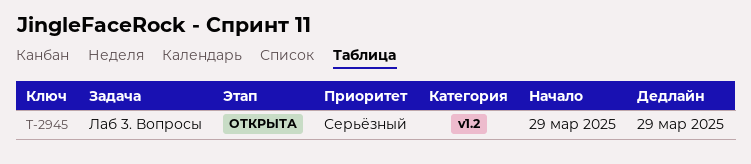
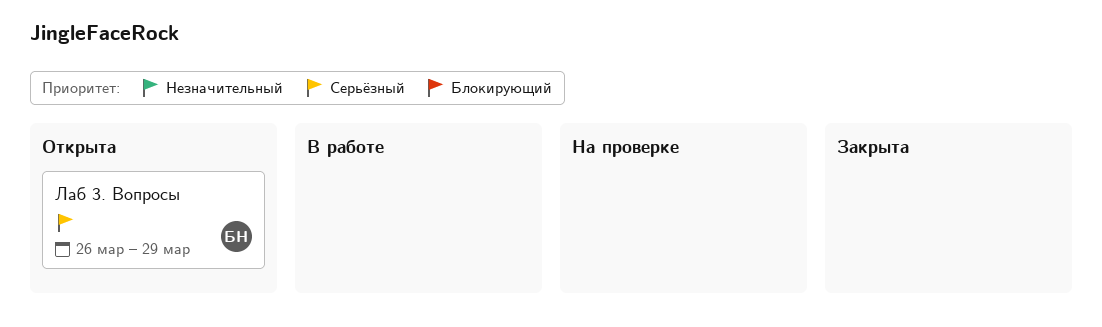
Лаб 3. Вопросы, start: Mar 29 -> Mar 26

